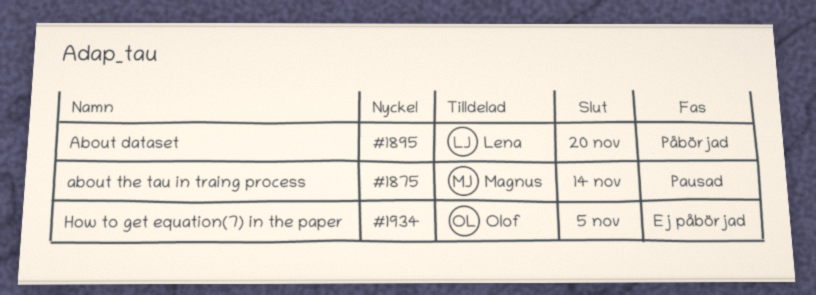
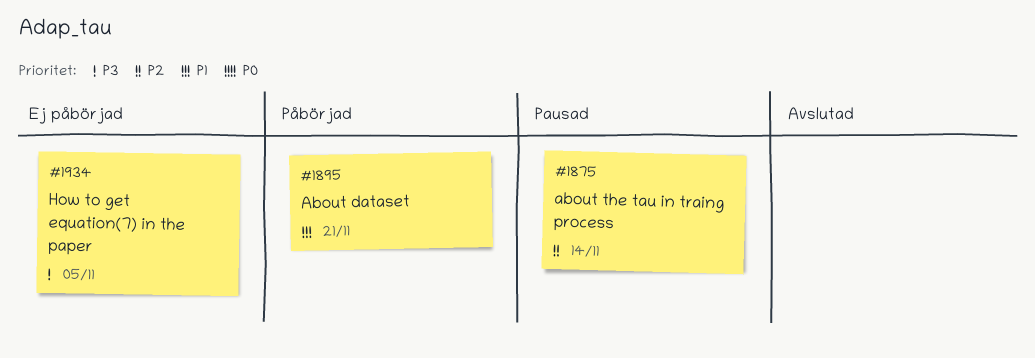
#1895, due: Nov 20 -> Nov 21

